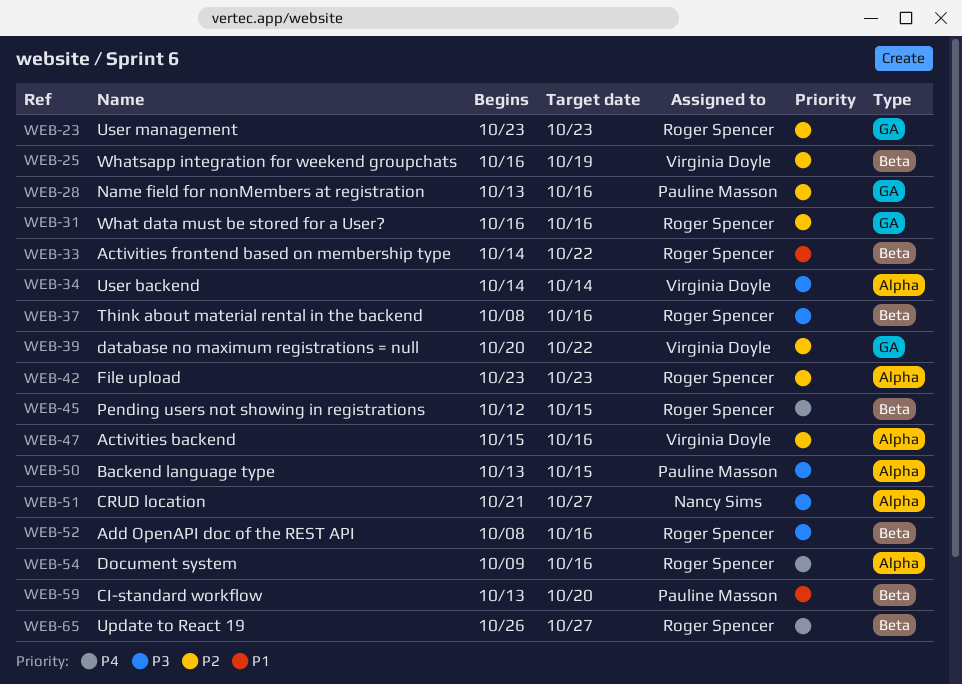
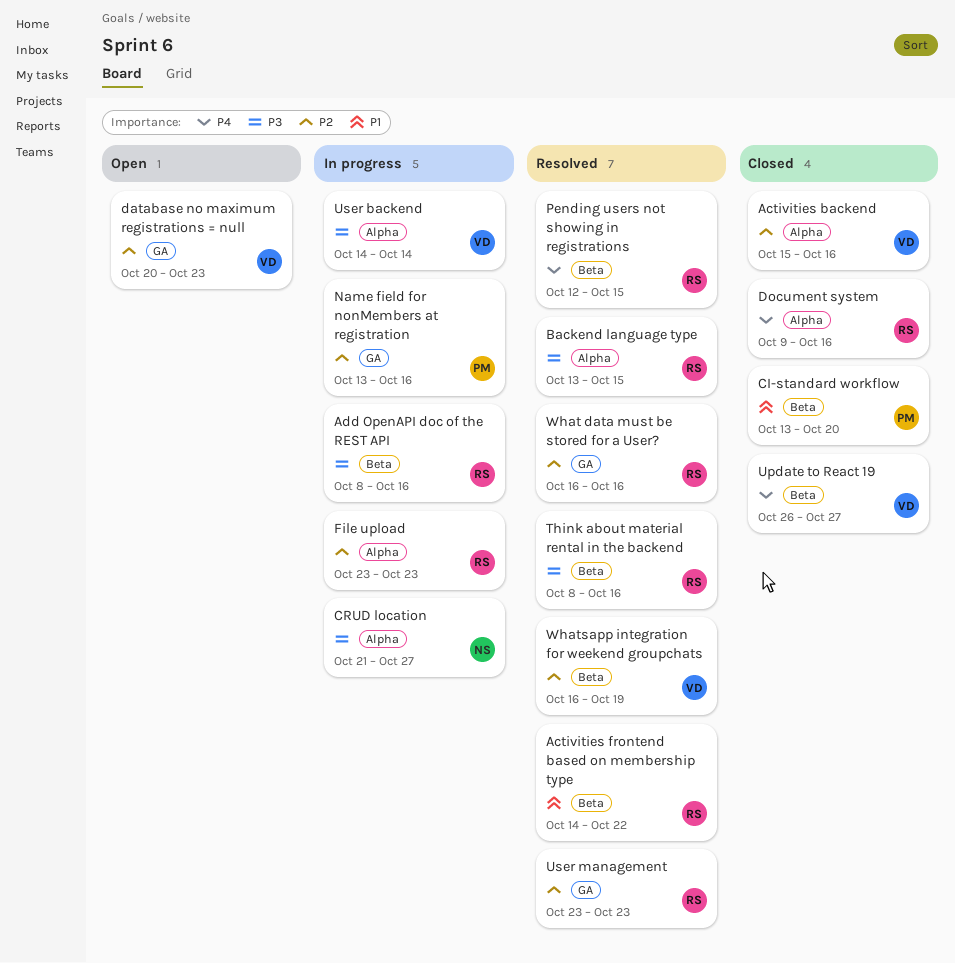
Backend language type, owner: Pauline Masson -> Roger Spencer
database no maximum registrations = null, due: Oct 22 -> Oct 23
Update to React 19, owner: Roger Spencer -> Virginia Doyle

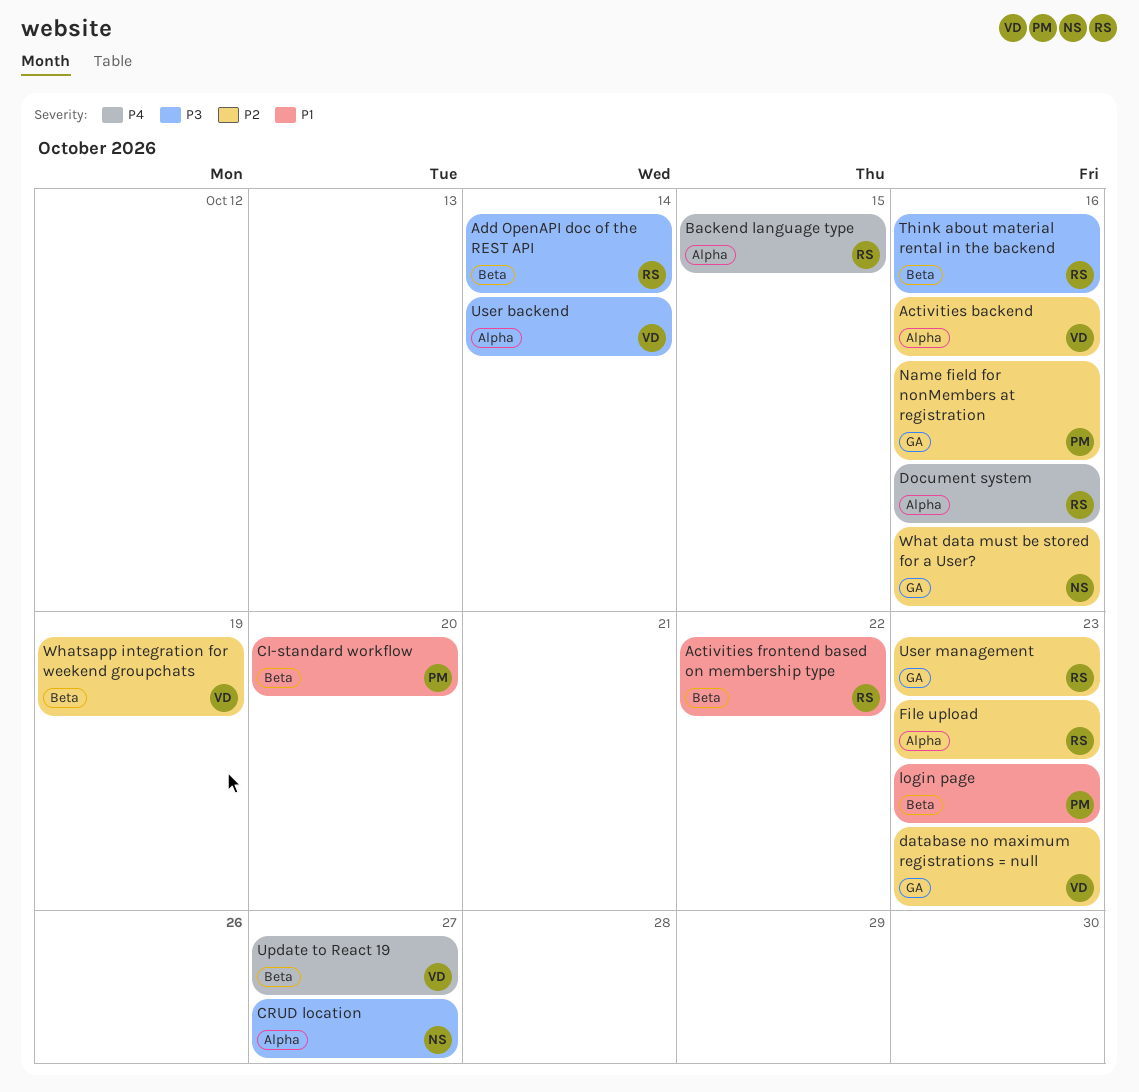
Add OpenAPI doc of the REST API, due: Oct 16 -> Oct 14
Backend language type, priority: P3 -> P4
login page: none -> present
Pending users not showing in registrations: present -> none
What data must be stored for a User?, owner: RS -> NS

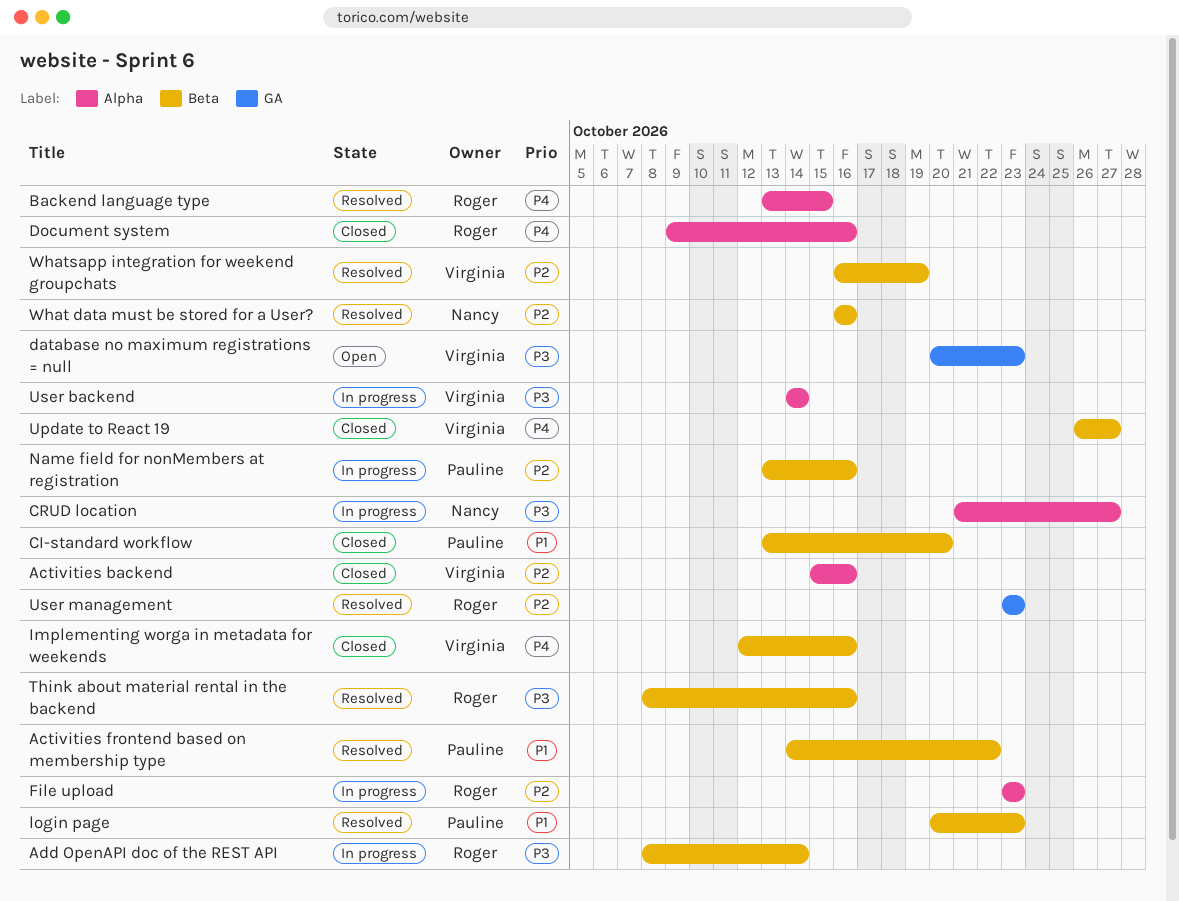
Activities frontend based on membership type, owner: Roger -> Pauline
database no maximum registrations = null, priority: P2 -> P3
Implementing worga in metadata for weekends: none -> present
Name field for nonMembers at registration, label: GA -> Beta
What data must be stored for a User?, label: GA -> Beta

